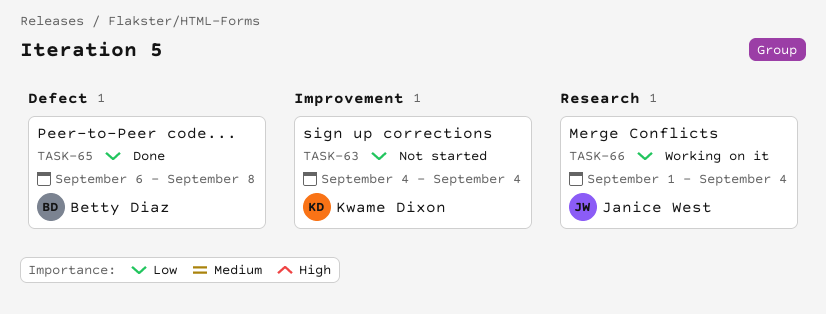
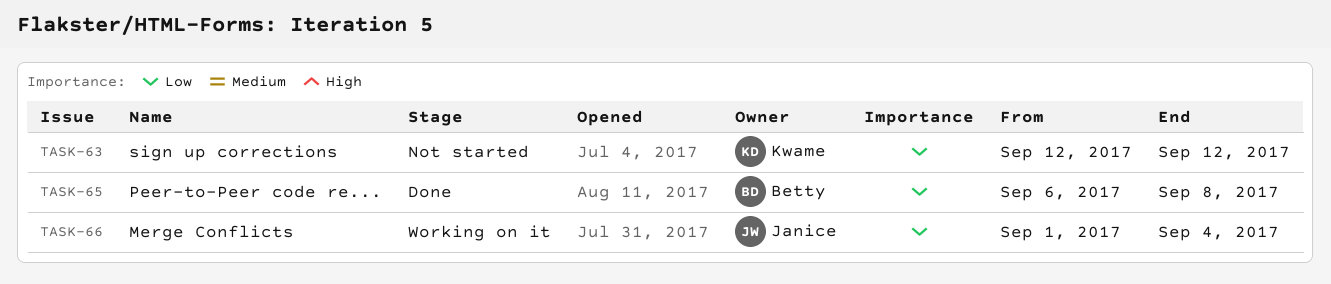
TASK-63, start: Sep 4 -> Sep 12
TASK-63, due: Sep 4 -> Sep 12

